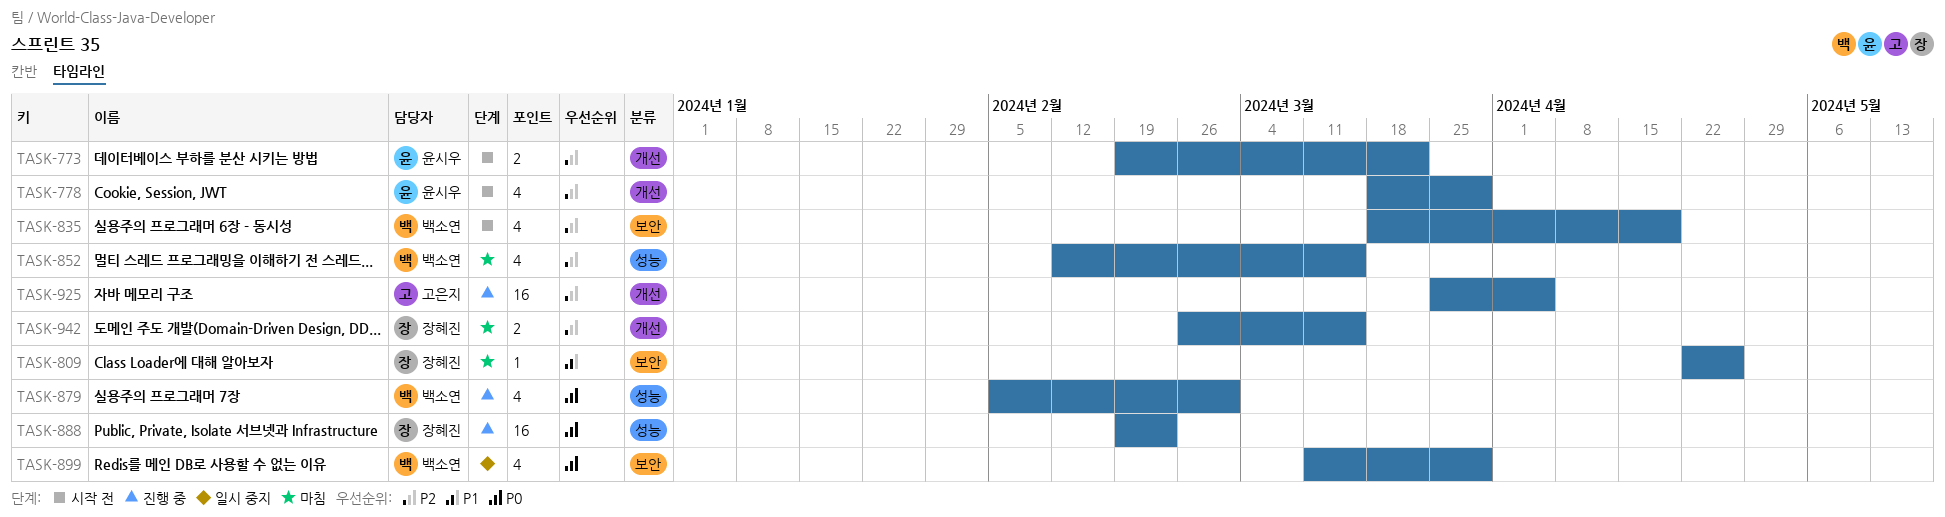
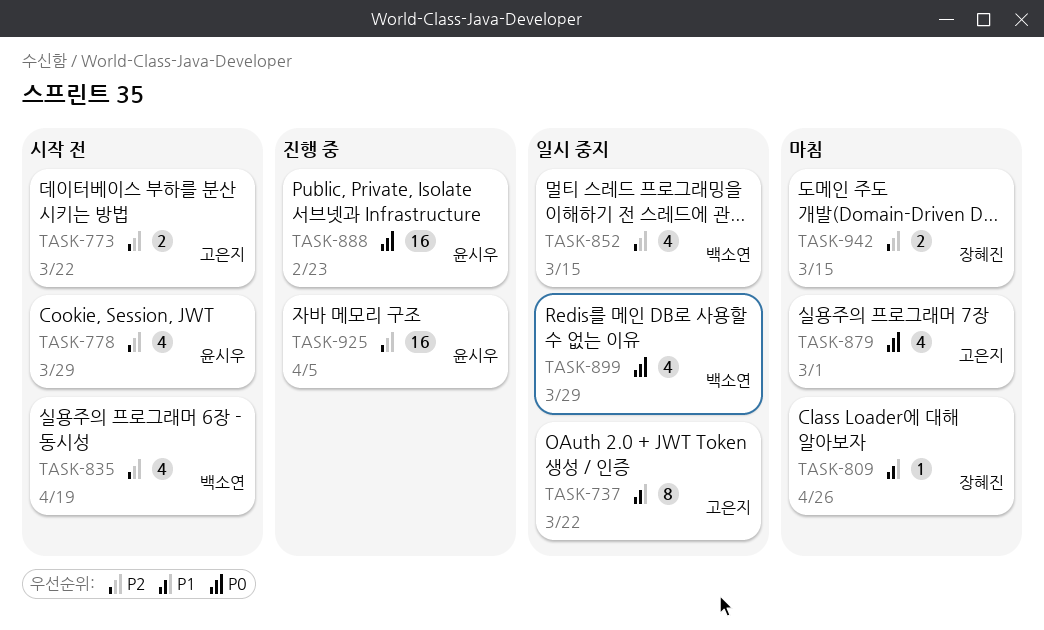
TASK-737: none -> present
TASK-773, owner: 윤시우 -> 고은지
TASK-852, status: 마침 -> 일시 중지
TASK-879, status: 진행 중 -> 마침
TASK-879, owner: 백소연 -> 고은지
TASK-888, owner: 장혜진 -> 윤시우
TASK-925, owner: 고은지 -> 윤시우

